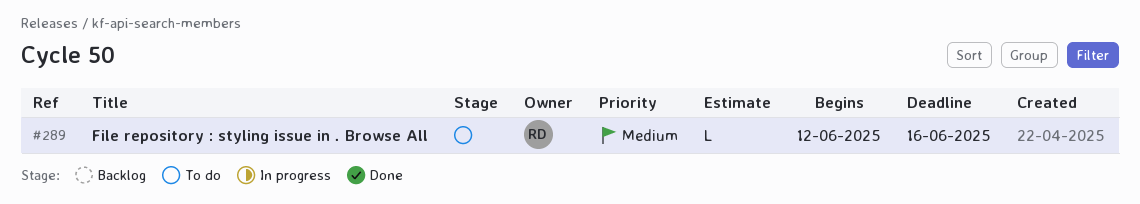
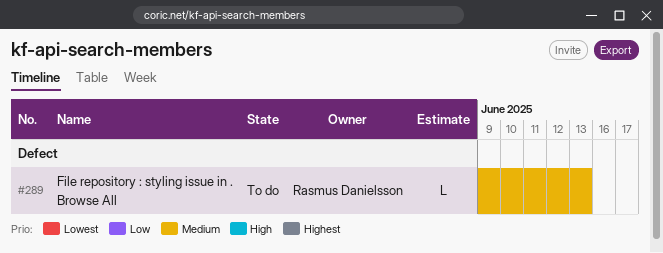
#289, start: Jun 12 -> Jun 9
#289, due: Jun 16 -> Jun 13

